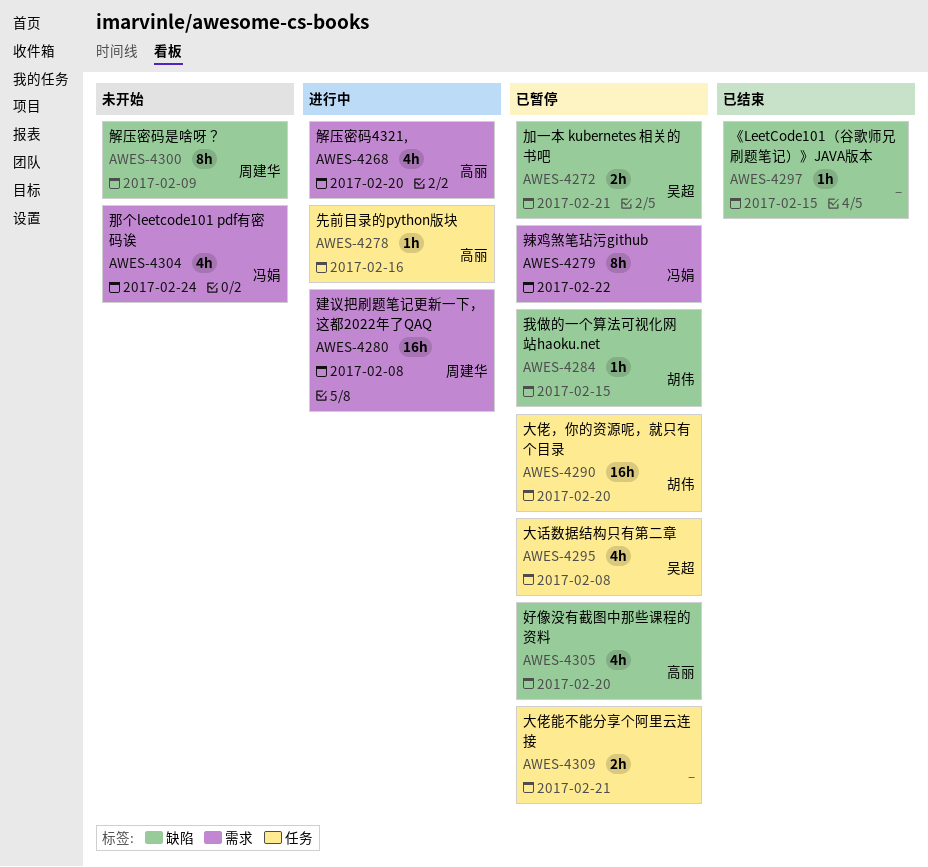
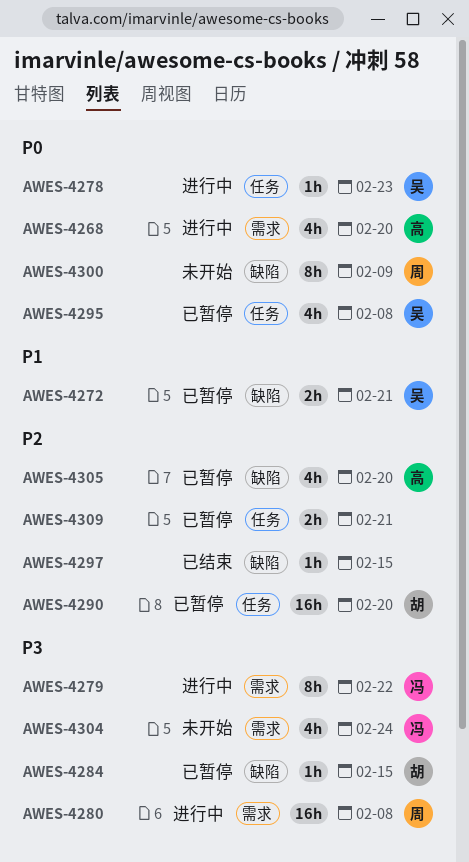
AWES-4278, owner: 高丽 -> 吴超
AWES-4278, due: Feb 16 -> Feb 23
AWES-4279, status: 已暂停 -> 进行中

